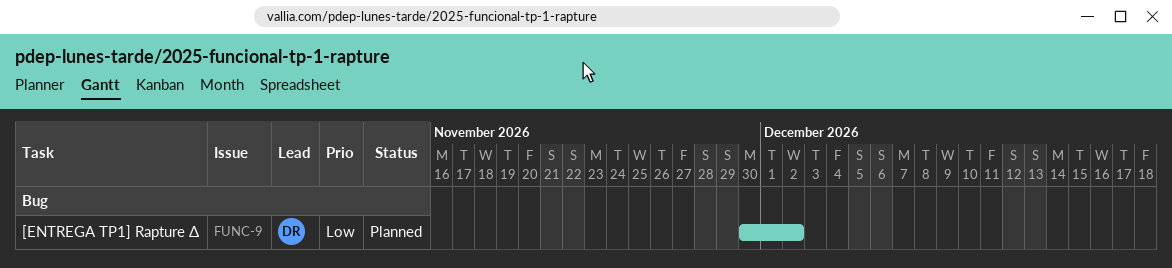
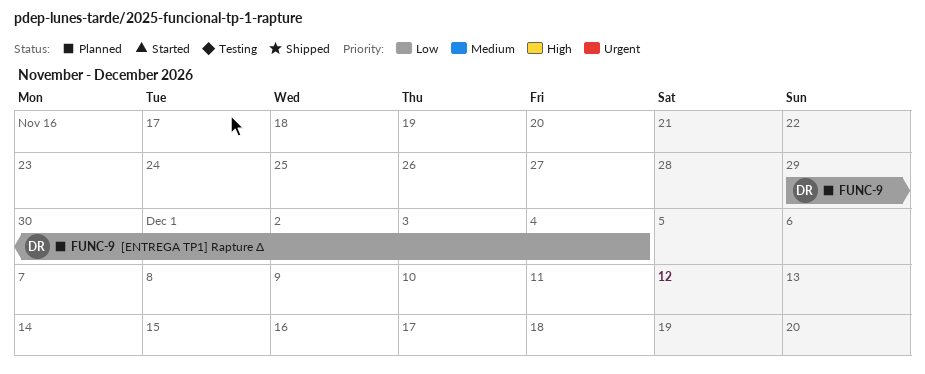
FUNC-9, start: Nov 30 -> Nov 29
FUNC-9, due: Dec 2 -> Dec 4

